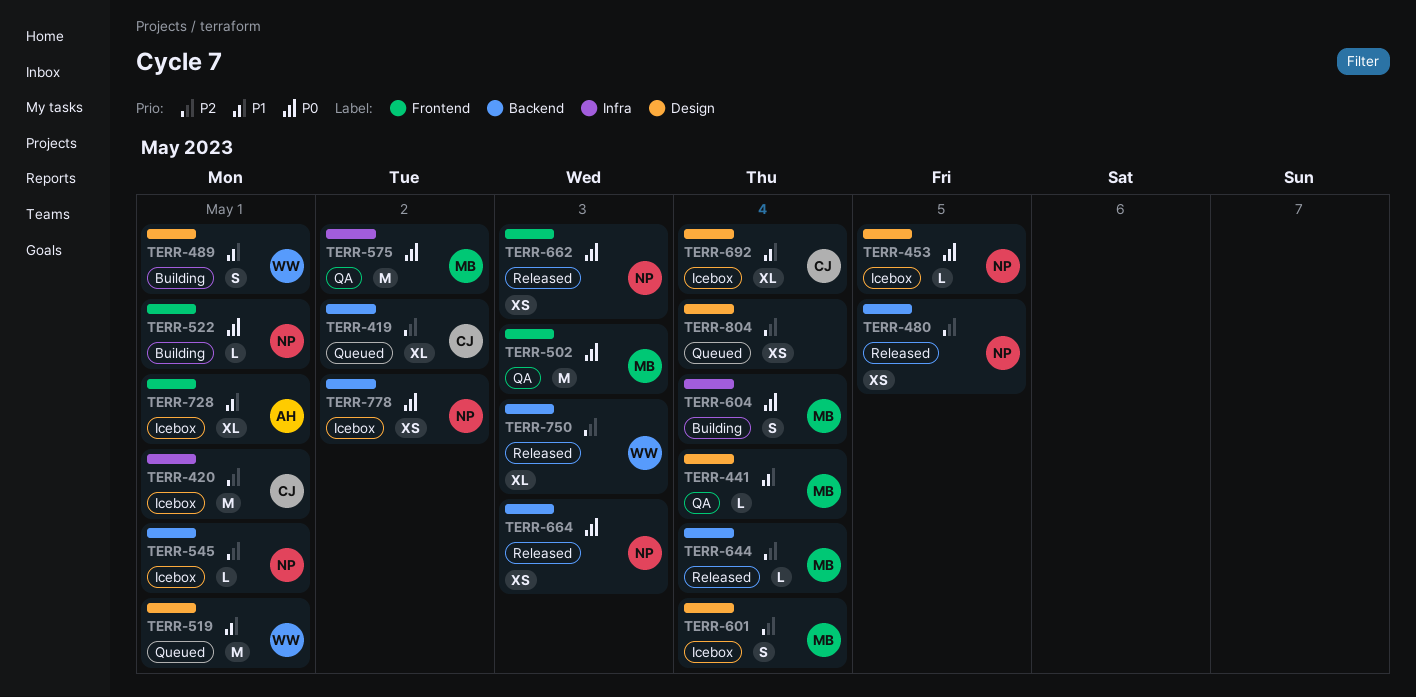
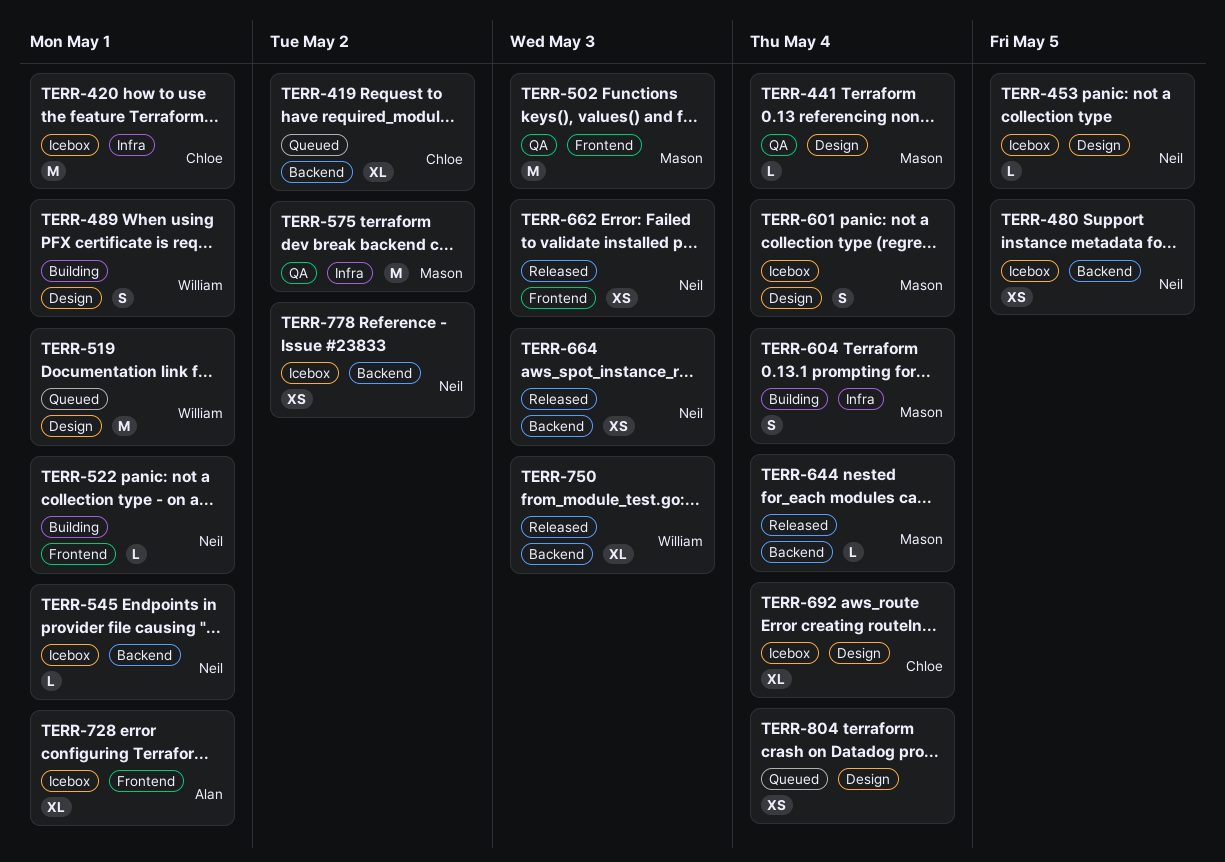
TERR-480, status: Released -> Icebox

